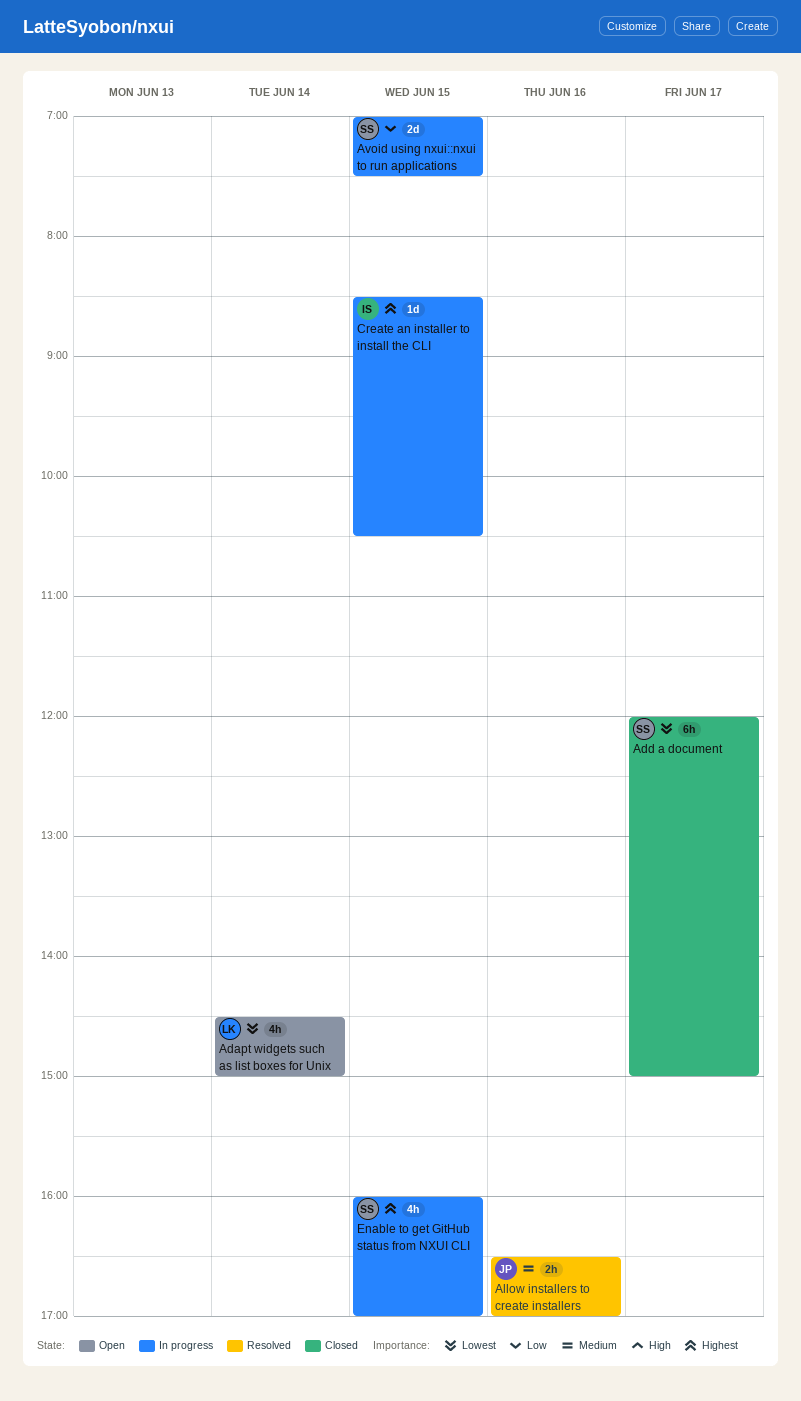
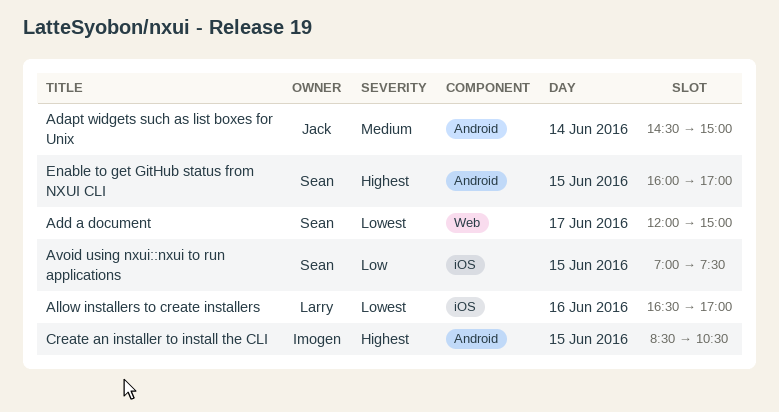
Adapt widgets such as list boxes for Unix, owner: Larry -> Jack
Adapt widgets such as list boxes for Unix, priority: Lowest -> Medium
Allow installers to create installers, owner: Jack -> Larry
Allow installers to create installers, priority: Medium -> Lowest

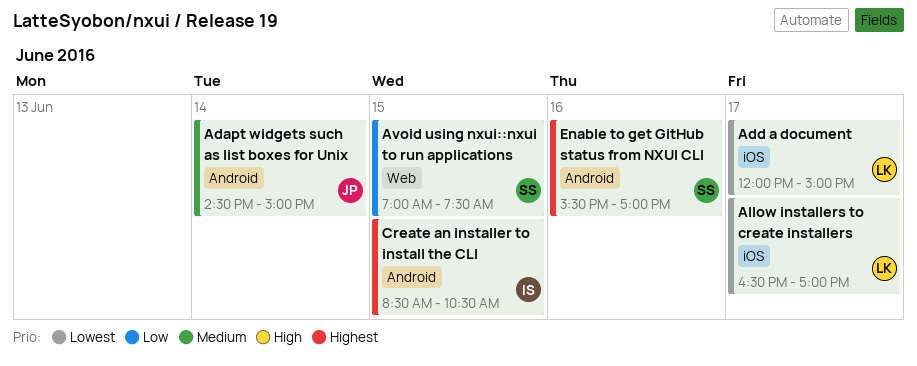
Add a document, owner: Sean -> Larry
Add a document, label: Web -> iOS
Allow installers to create installers, day: Jun 16 -> Jun 17
Avoid using nxui::nxui to run applications, label: iOS -> Web
Enable to get GitHub status from NXUI CLI, day: Jun 15 -> Jun 16
Enable to get GitHub status from NXUI CLI, begins: 16:00 -> 15:30

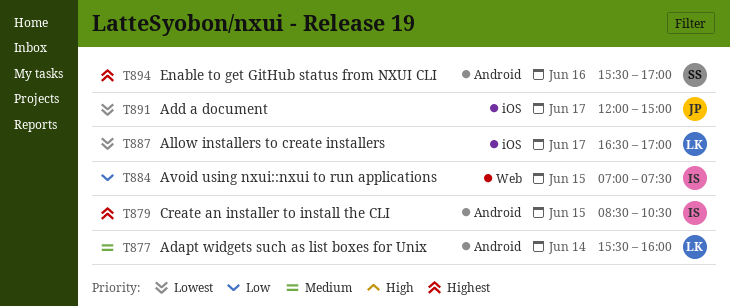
Adapt widgets such as list boxes for Unix, owner: JP -> LK
Adapt widgets such as list boxes for Unix, begins: 14:30 -> 15:30
Adapt widgets such as list boxes for Unix, ends: 15:00 -> 16:00
Add a document, owner: LK -> JP
Avoid using nxui::nxui to run applications, owner: SS -> IS

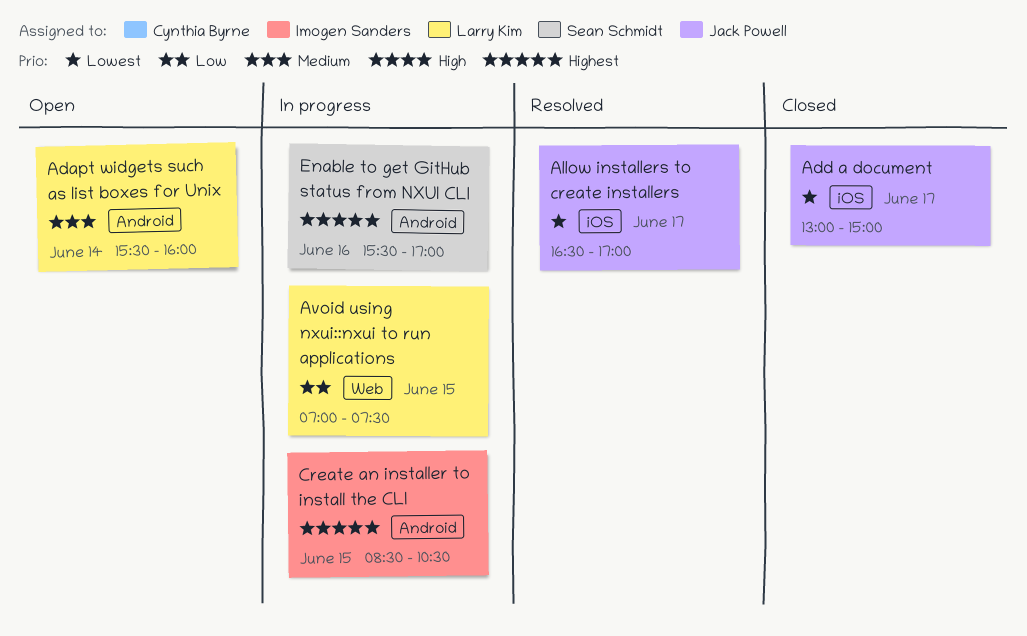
Add a document, begins: 12:00 -> 13:00
Allow installers to create installers, owner: Larry Kim -> Jack Powell
Avoid using nxui::nxui to run applications, owner: Imogen Sanders -> Larry Kim

